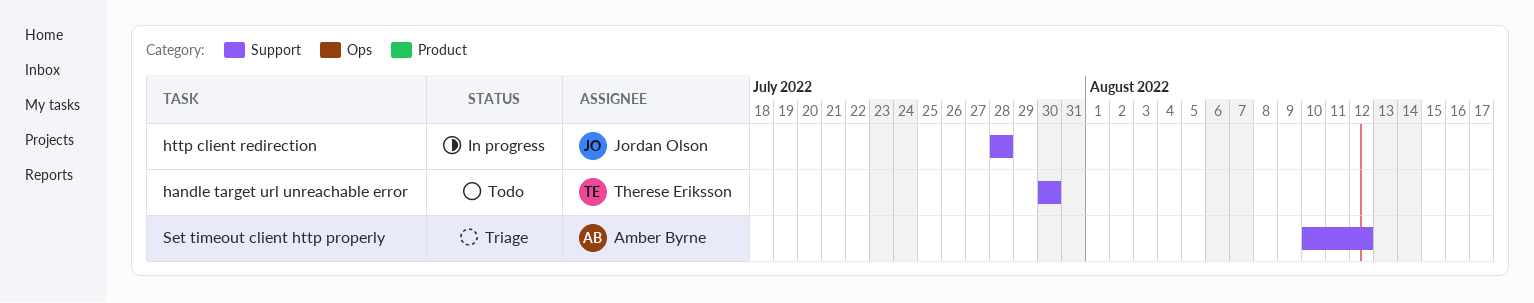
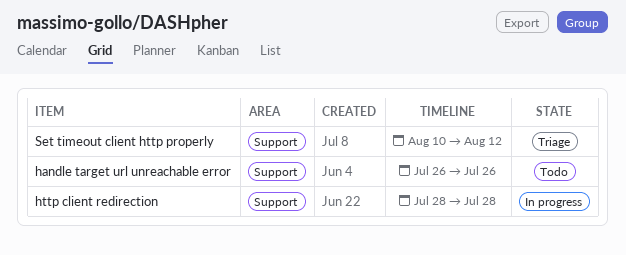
handle target url unreachable error, start: Jul 30 -> Jul 26
handle target url unreachable error, due: Jul 30 -> Jul 26

